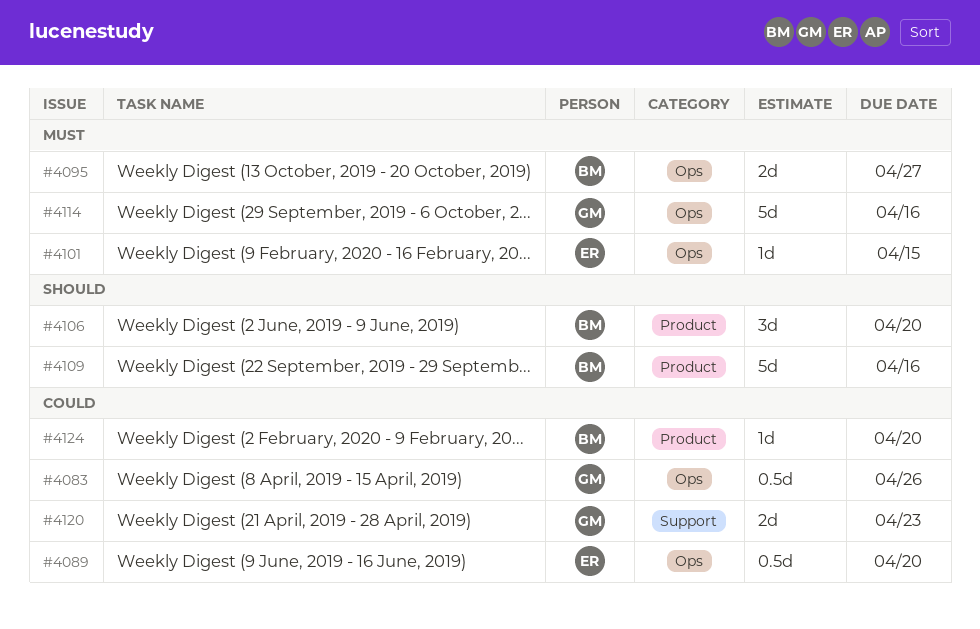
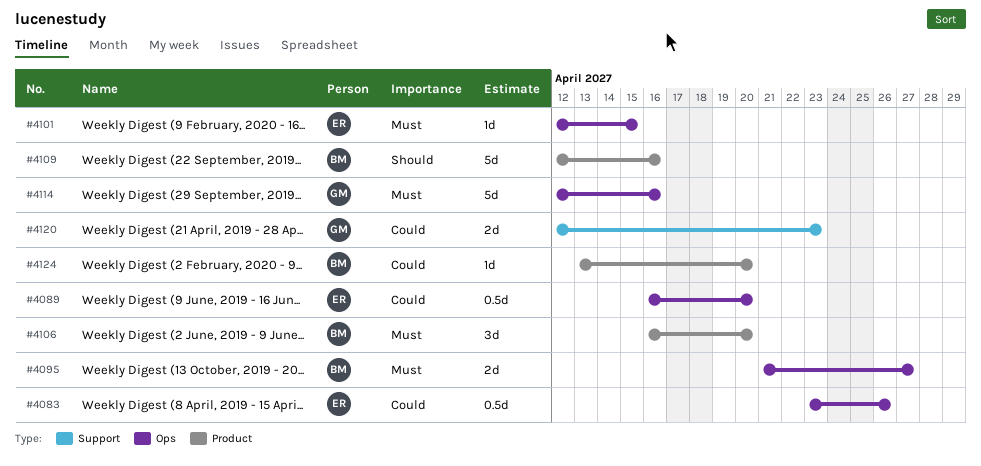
#4083, owner: GM -> ER
#4106, priority: Should -> Must

